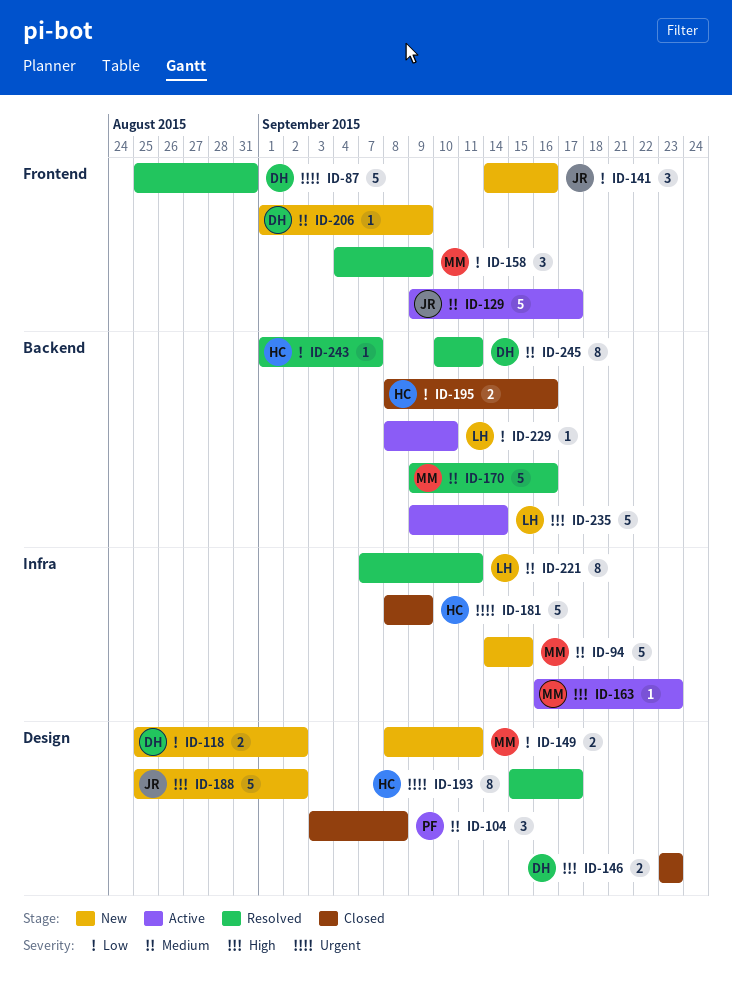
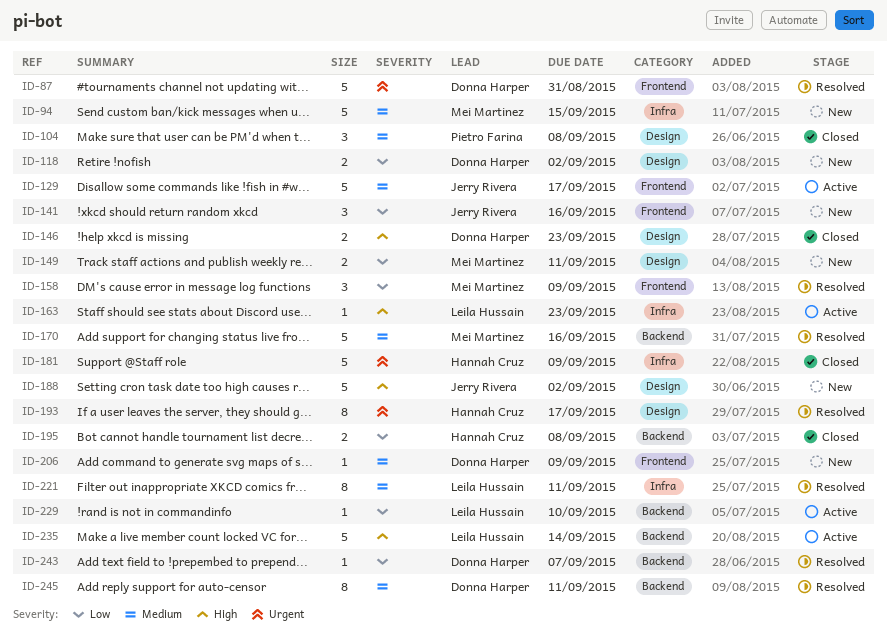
ID-163, owner: Mei Martinez -> Leila Hussain
ID-195, due: Sep 16 -> Sep 8
ID-243, owner: Hannah Cruz -> Donna Harper

